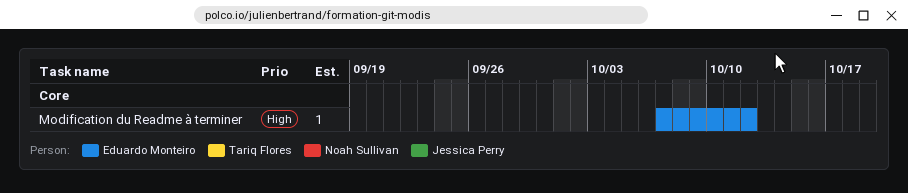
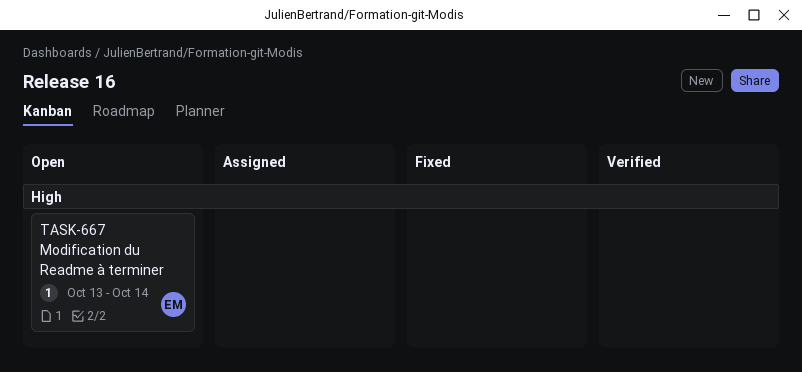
Modification du Readme à terminer, start: Oct 7 -> Oct 13
Modification du Readme à terminer, due: Oct 12 -> Oct 14

